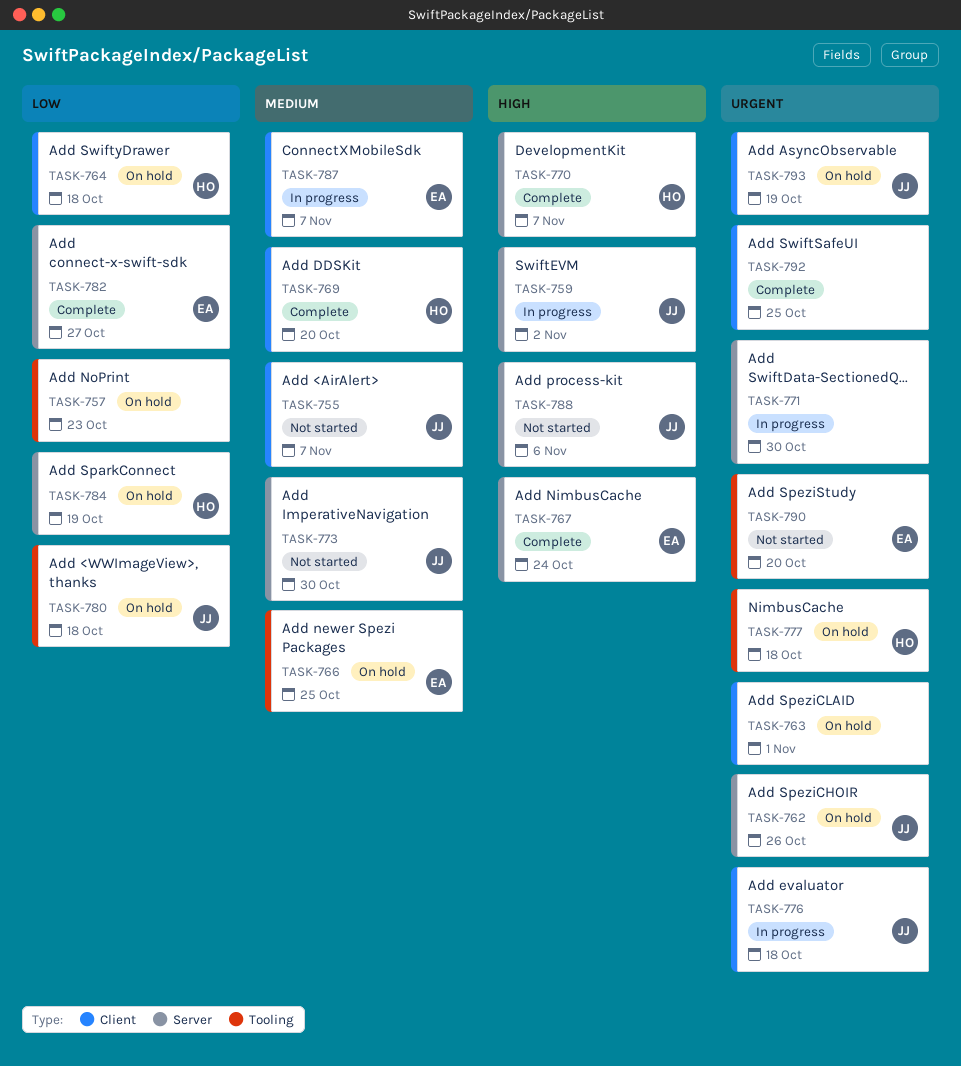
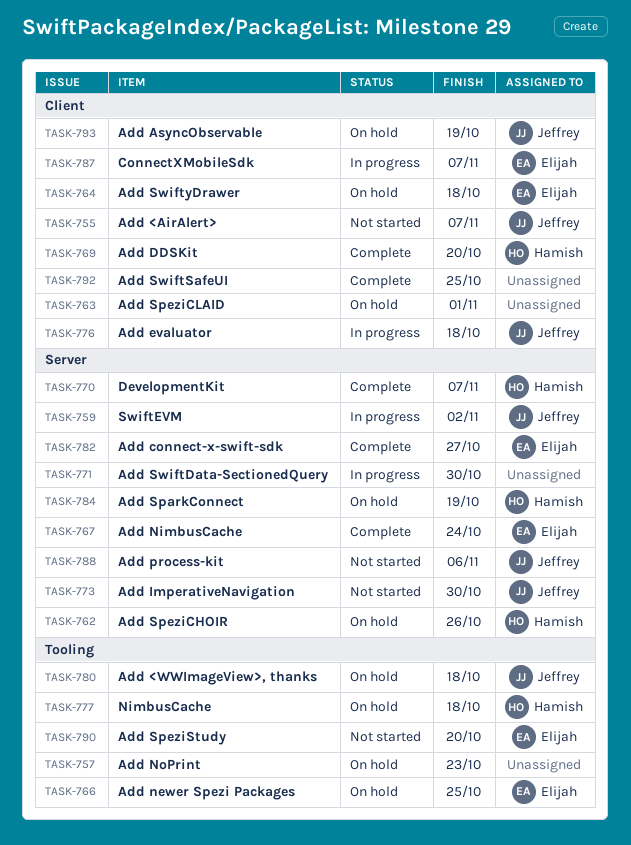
TASK-762, owner: Jeffrey -> Hamish
TASK-764, owner: Hamish -> Elijah

